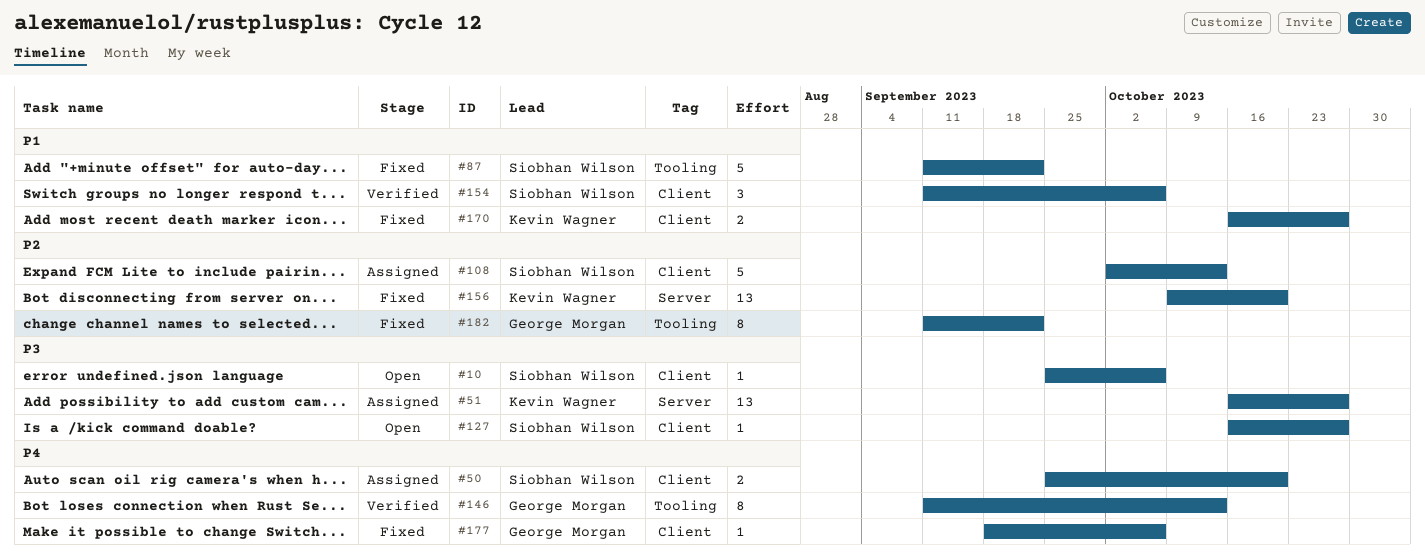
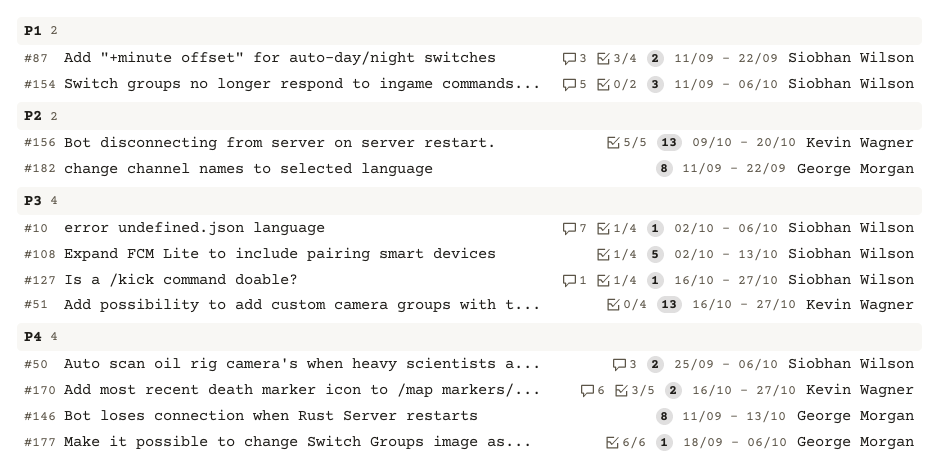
#10, start: Sep 25 -> Oct 2
#50, due: Oct 20 -> Oct 6
#87, estimate: 5 -> 2
#108, priority: P2 -> P3
#170, priority: P1 -> P4

